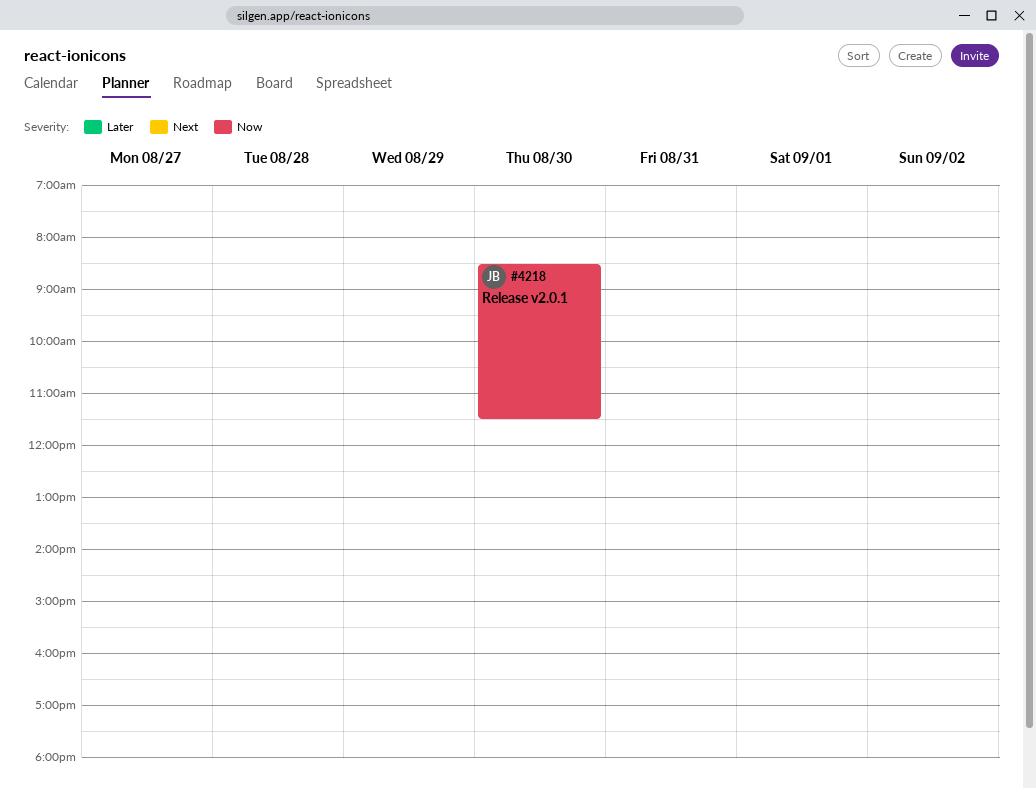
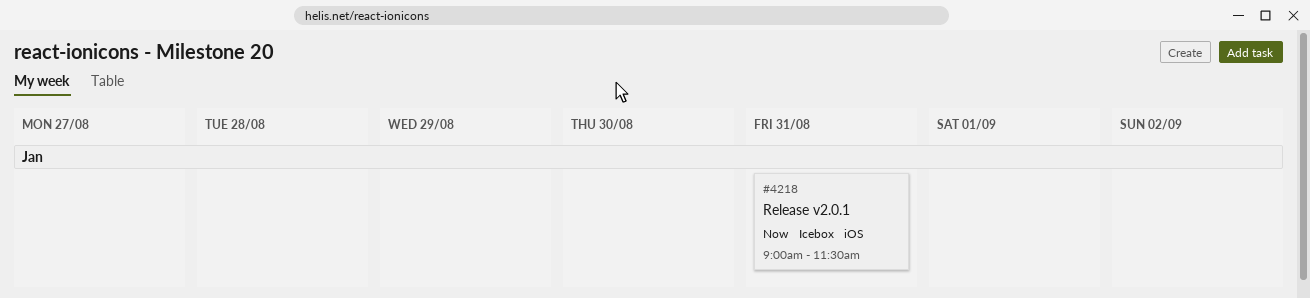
#4218, day: Aug 30 -> Aug 31
#4218, begins: 08:30 -> 09:00

